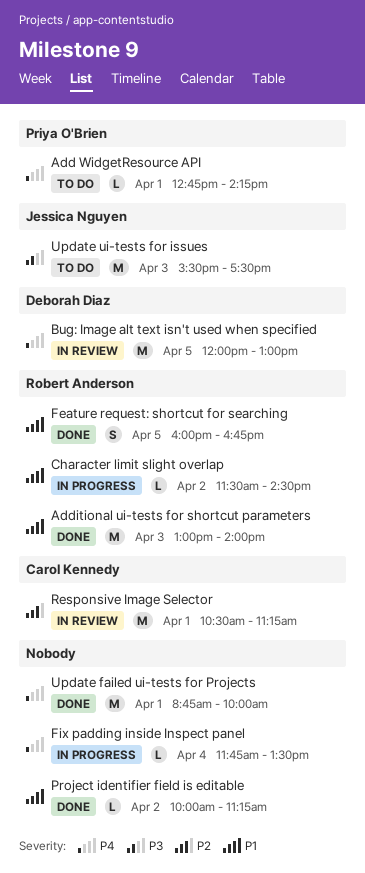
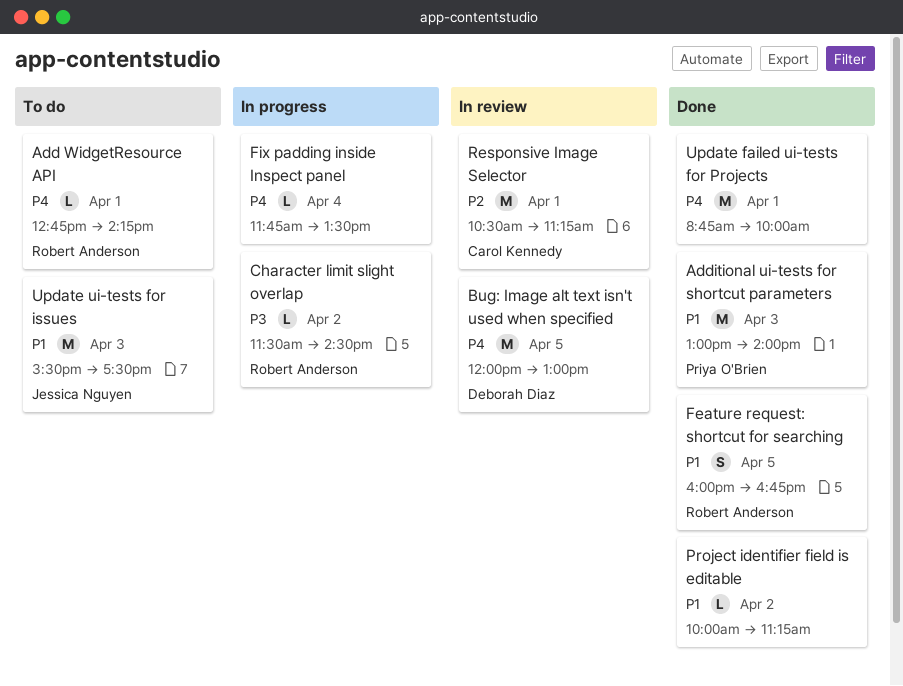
Add WidgetResource API, owner: Priya O'Brien -> Robert Anderson
Additional ui-tests for shortcut parameters, owner: Robert Anderson -> Priya O'Brien
Character limit slight overlap, priority: P1 -> P3
Update ui-tests for issues, priority: P3 -> P1

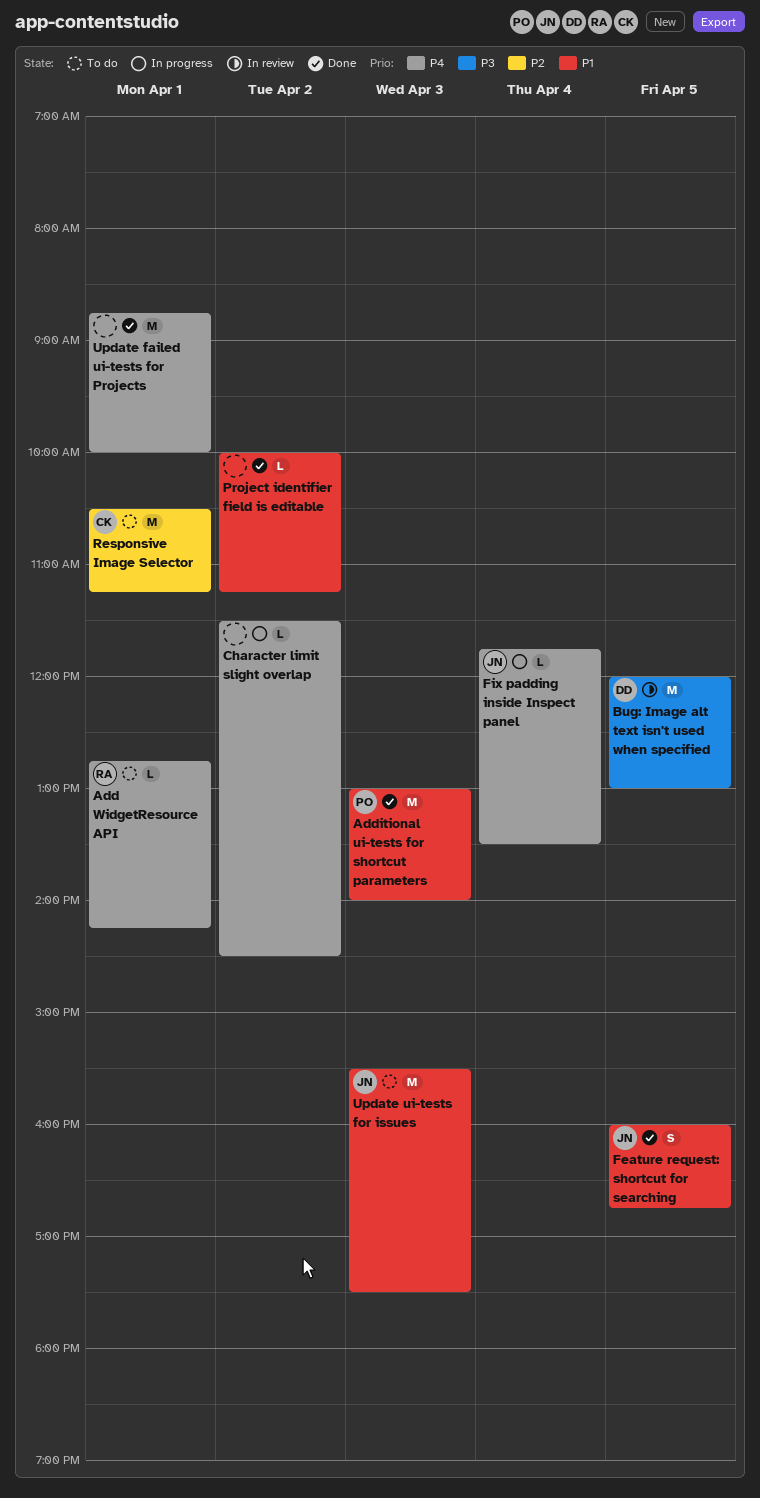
Bug: Image alt text isn't used when specified, priority: P4 -> P3
Character limit slight overlap, owner: Robert Anderson -> none
Character limit slight overlap, priority: P3 -> P4
Feature request: shortcut for searching, owner: Robert Anderson -> Jessica Nguyen
Fix padding inside Inspect panel, owner: none -> Jessica Nguyen
Responsive Image Selector, status: In review -> To do

